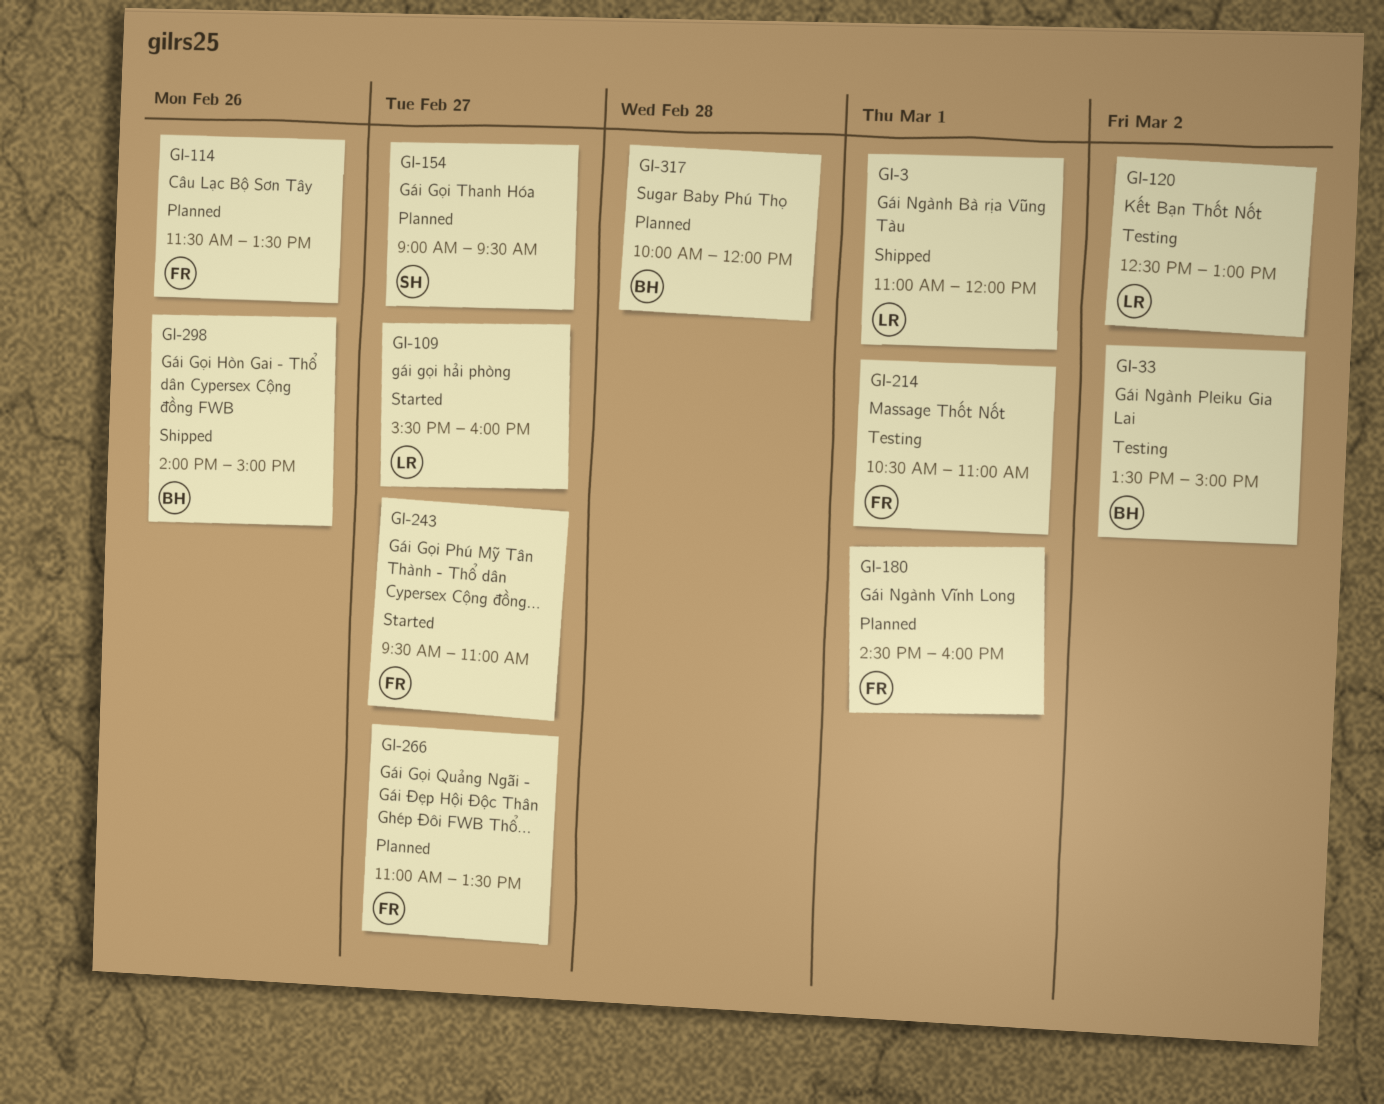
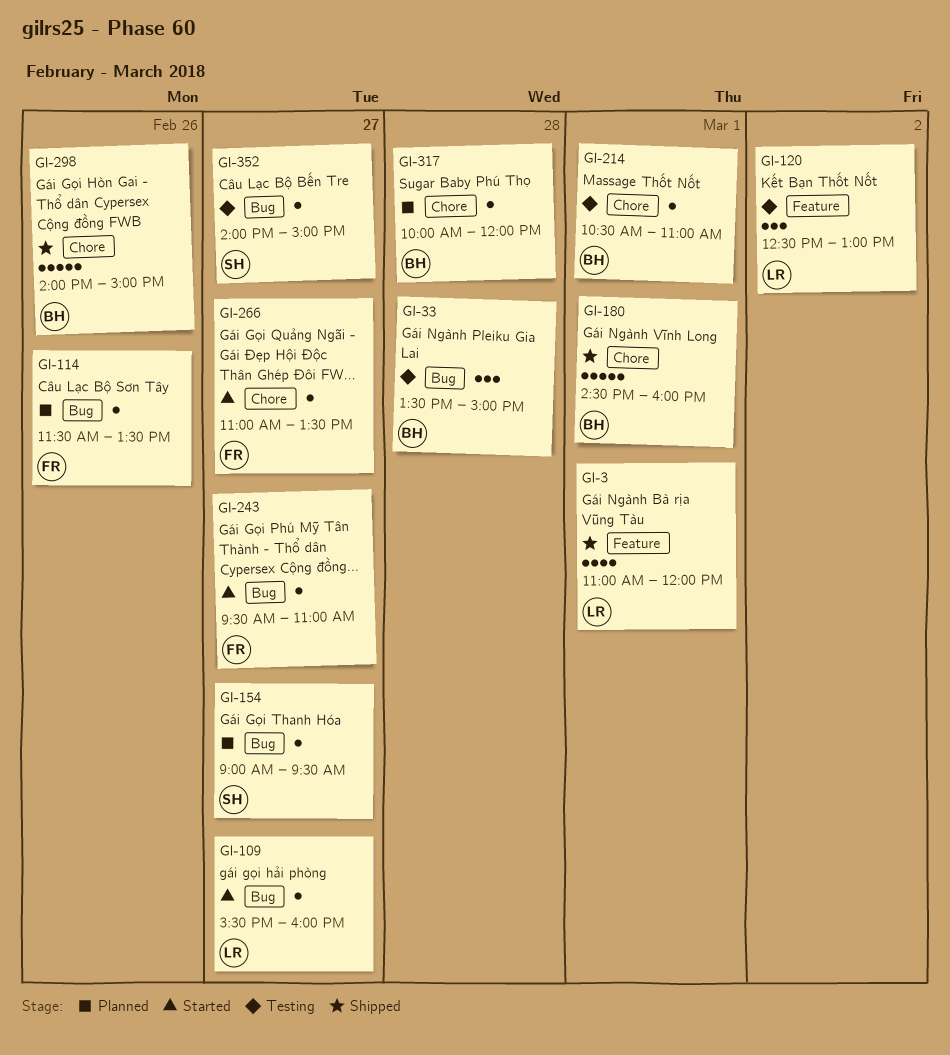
GI-33, day: Mar 2 -> Feb 28
GI-180, status: Planned -> Shipped
GI-180, owner: FR -> BH
GI-214, owner: FR -> BH
GI-266, status: Planned -> Started
GI-352: none -> present

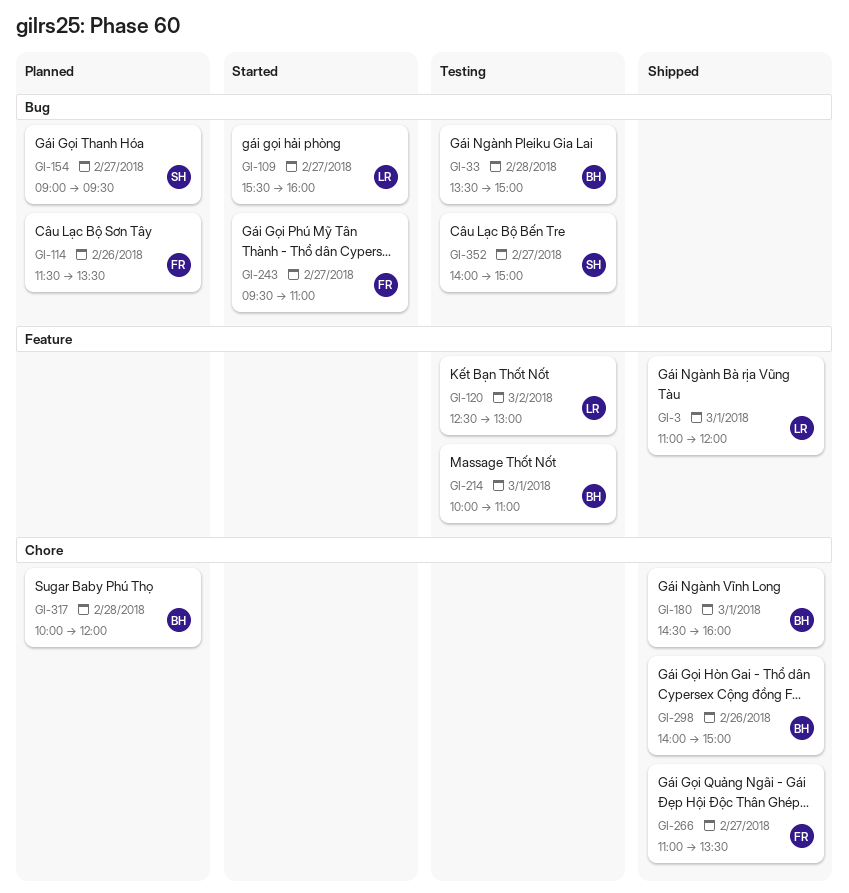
GI-214, label: Chore -> Feature
GI-214, begins: 10:30 -> 10:00
GI-266, status: Started -> Shipped

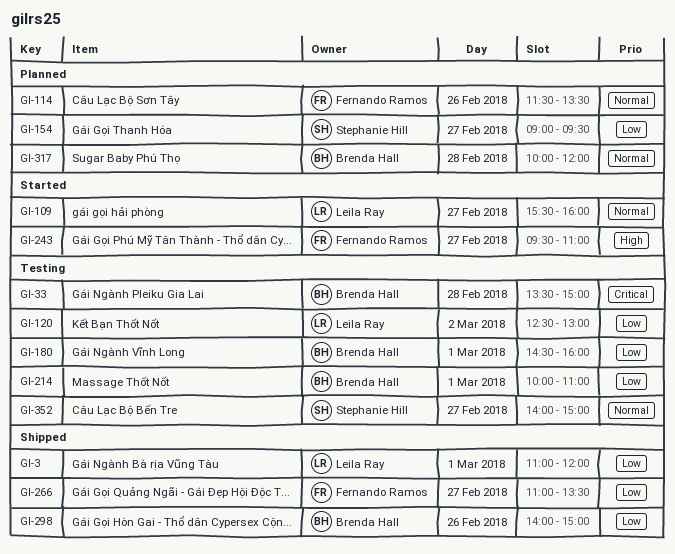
GI-180, status: Shipped -> Testing

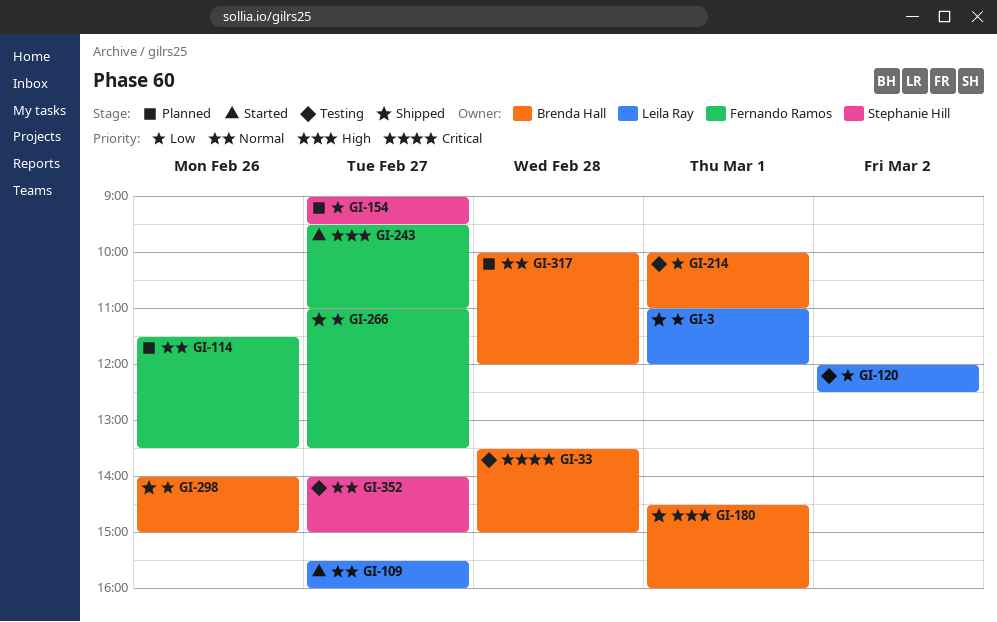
GI-120, begins: 12:30 -> 12:00
GI-120, ends: 13:00 -> 12:30
GI-180, status: Testing -> Shipped
GI-180, priority: Low -> High

